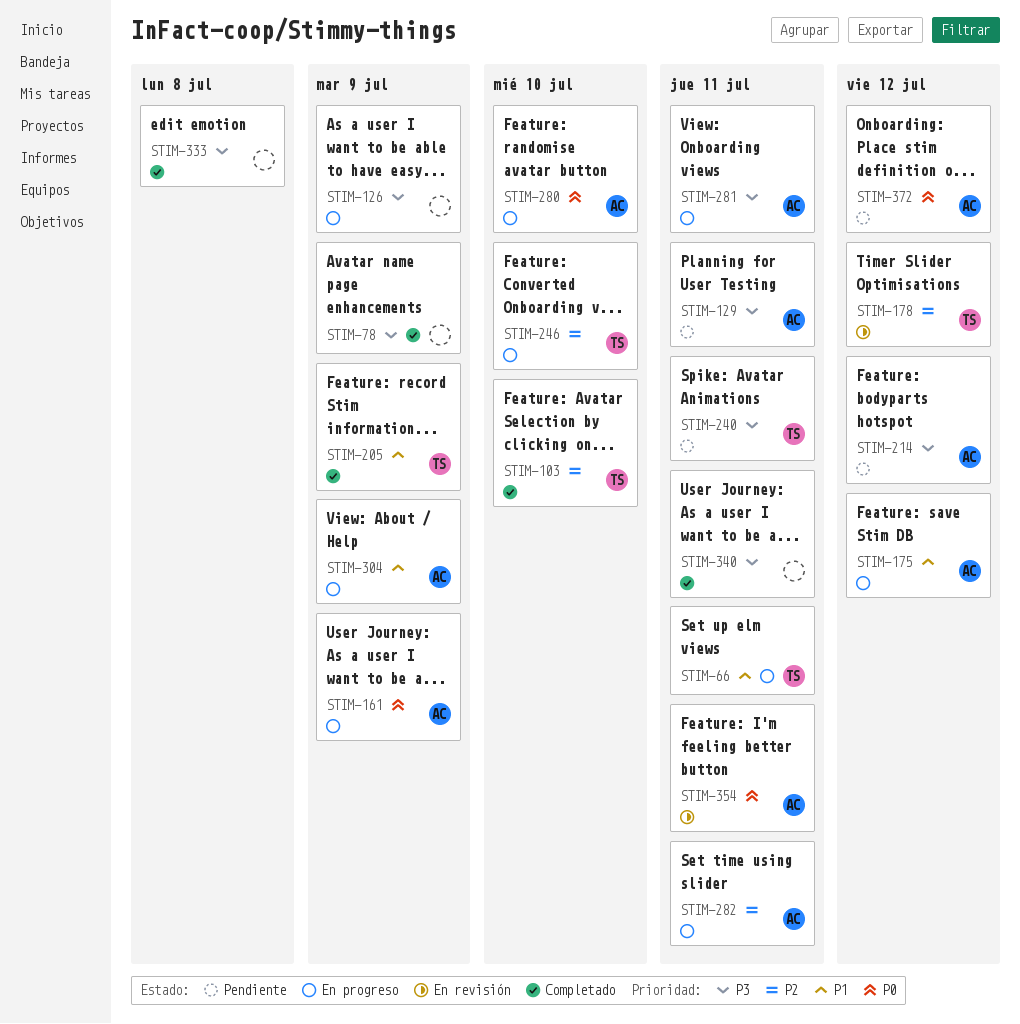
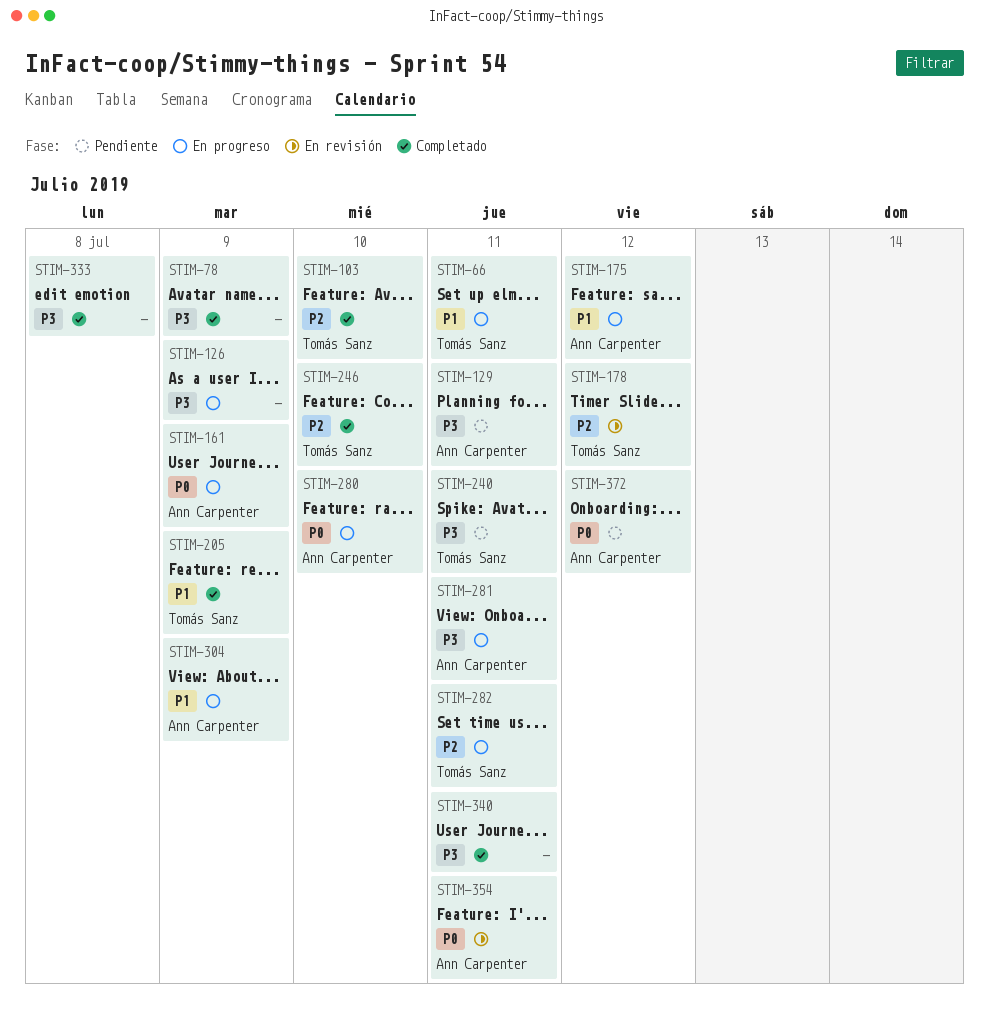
STIM-214: present -> none
STIM-246, status: En progreso -> Completado
STIM-282, owner: Ann Carpenter -> Tomás Sanz

